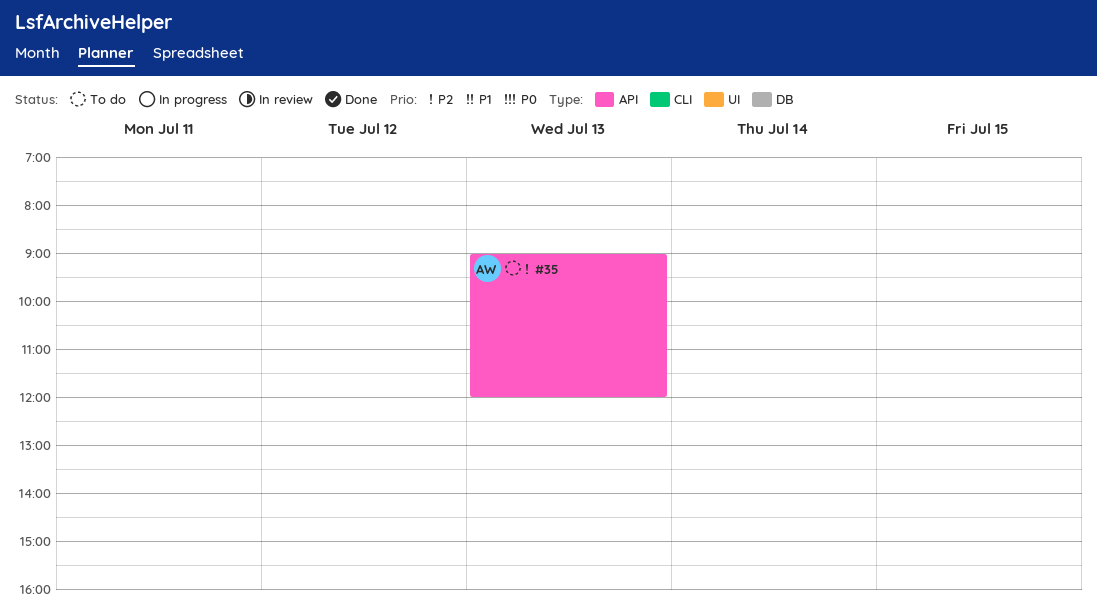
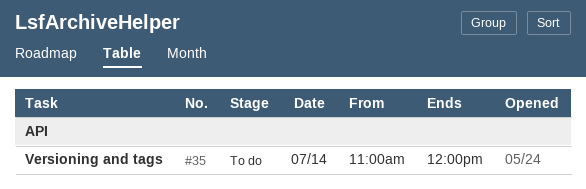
#35, day: Jul 13 -> Jul 14
#35, begins: 09:00 -> 11:00

